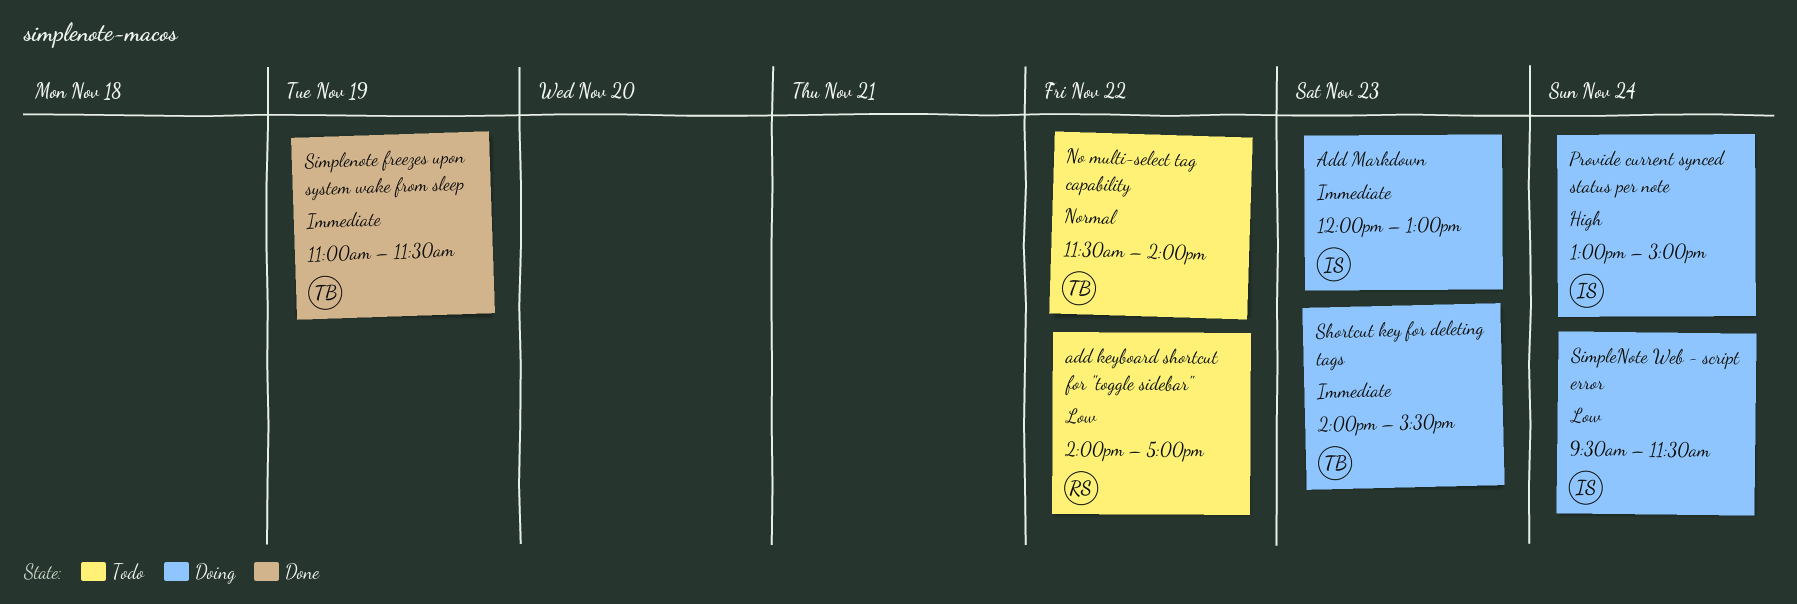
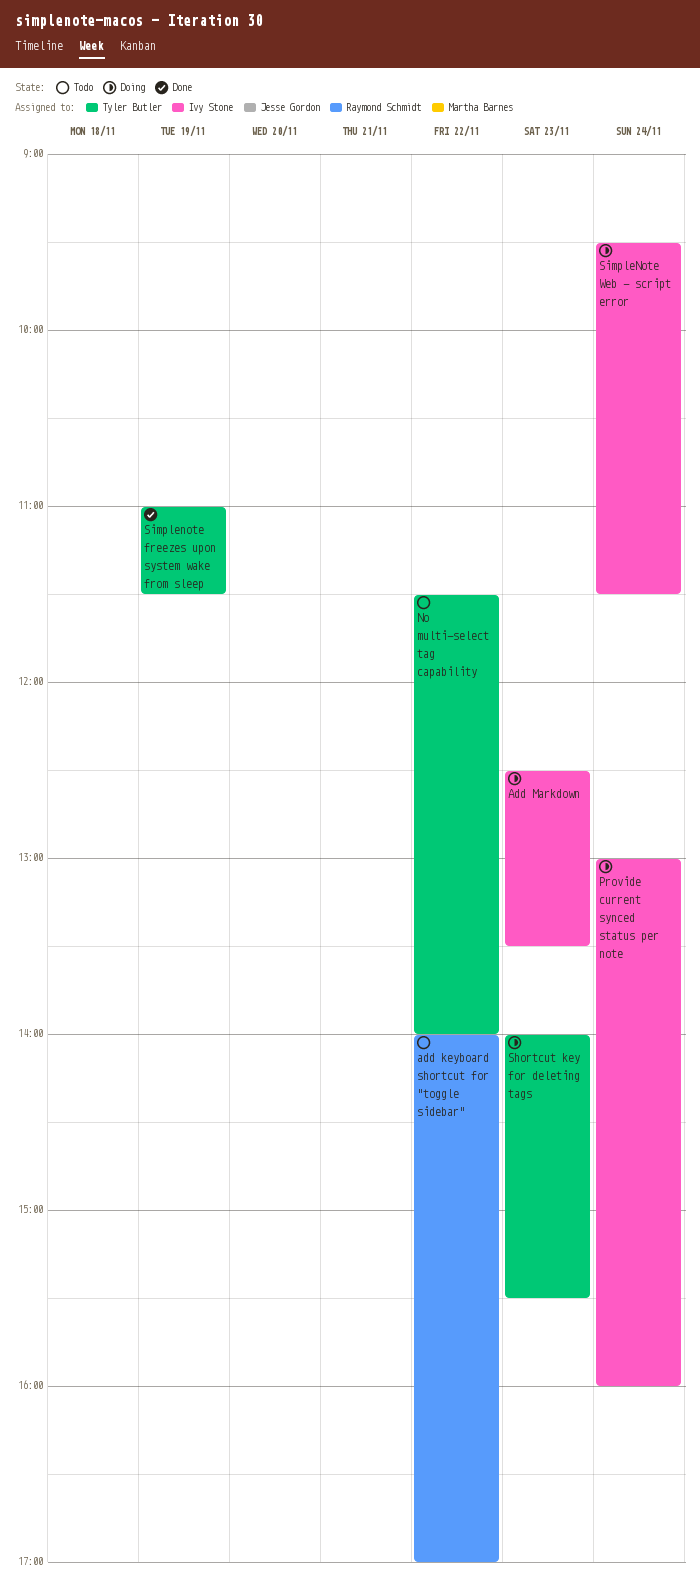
Add Markdown, begins: 12:00 -> 12:30
Add Markdown, ends: 13:00 -> 13:30
Provide current synced status per note, ends: 15:00 -> 16:00

